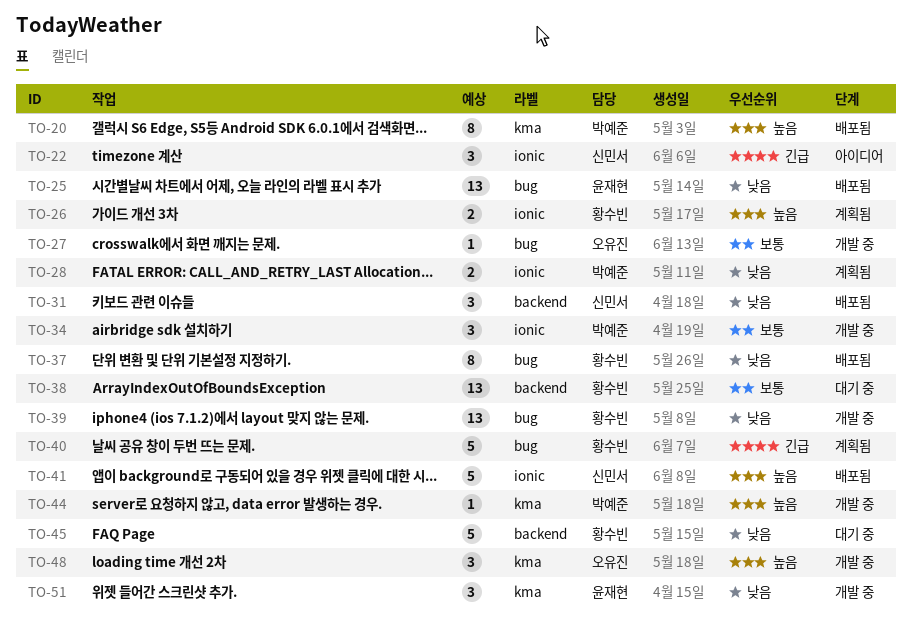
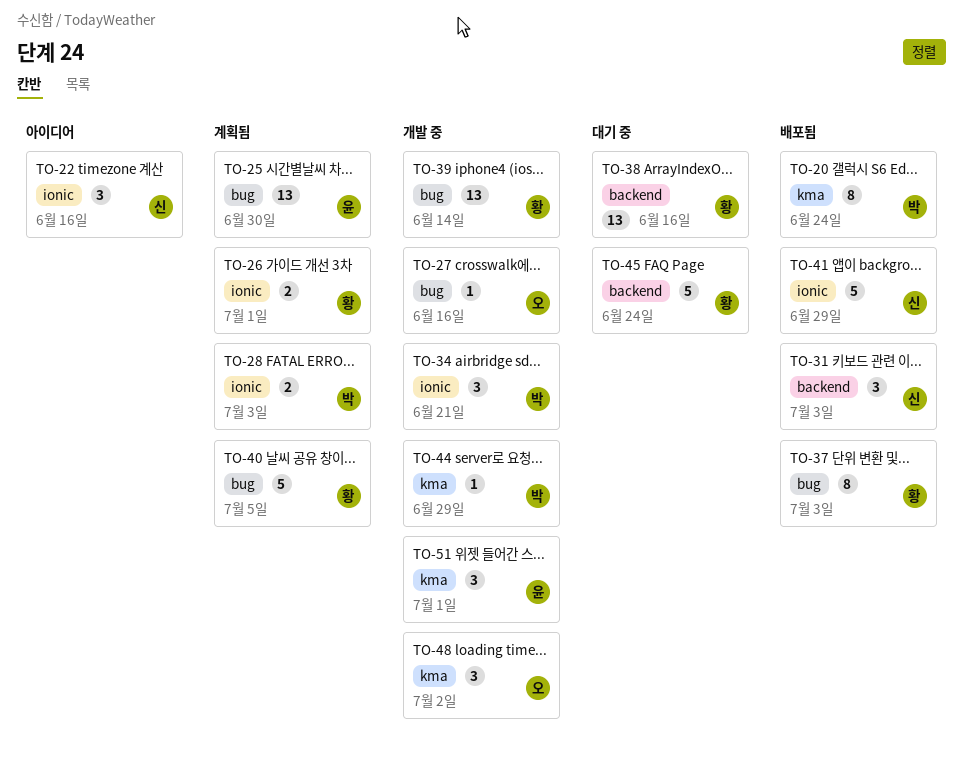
TO-25, status: 배포됨 -> 계획됨

